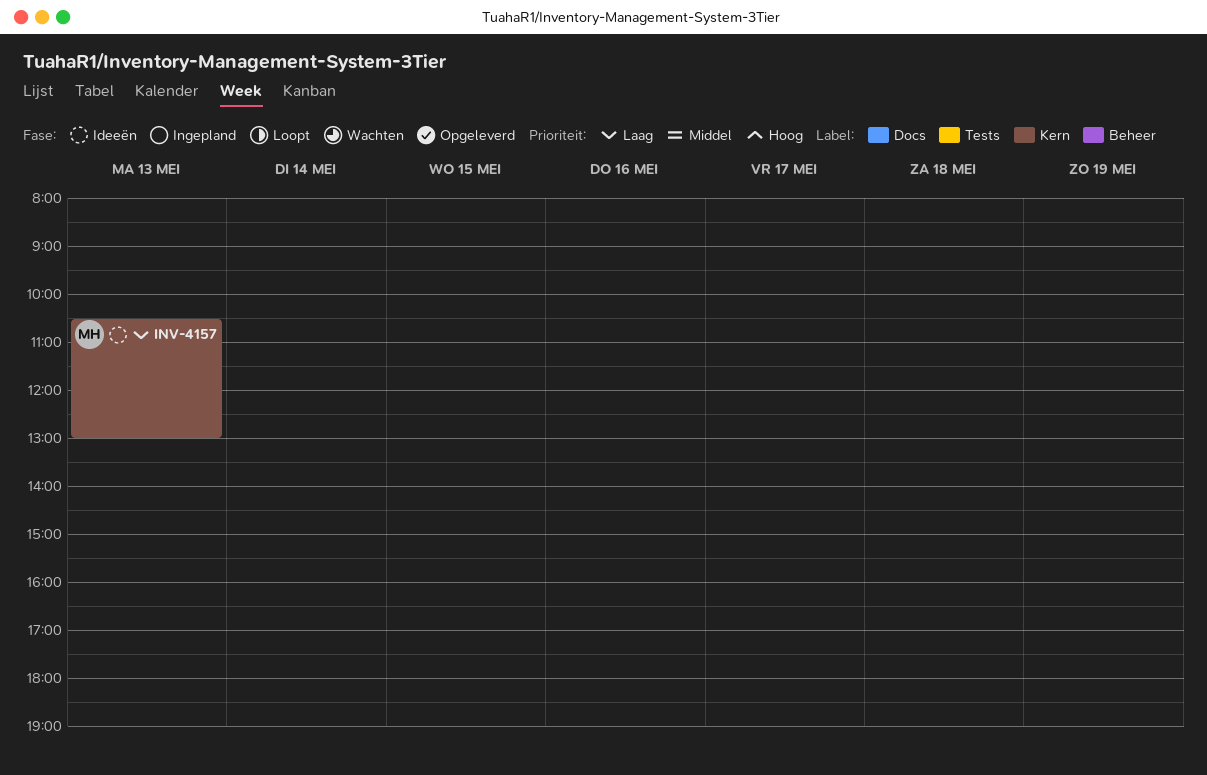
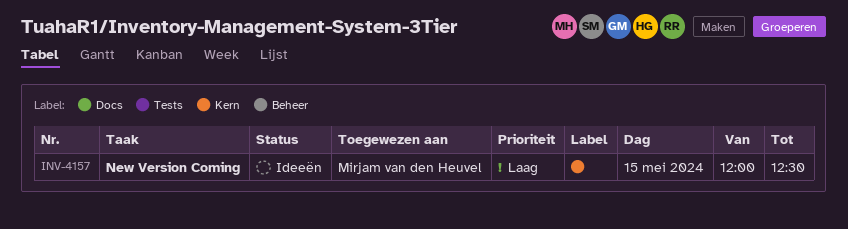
INV-4157, day: May 13 -> May 15
INV-4157, begins: 10:30 -> 12:00
INV-4157, ends: 13:00 -> 12:30

